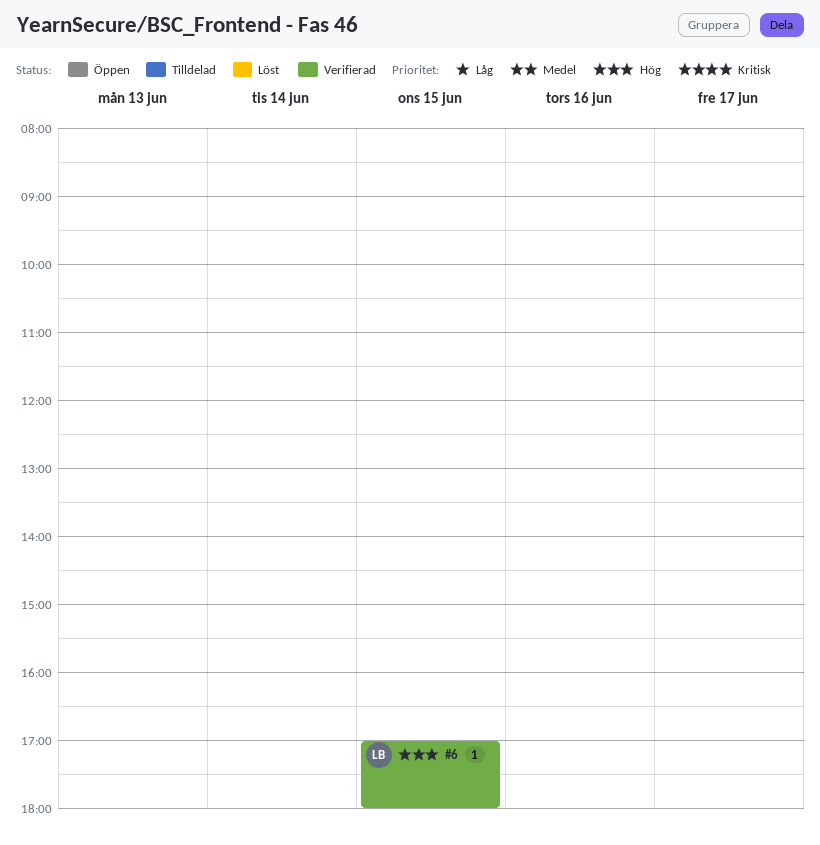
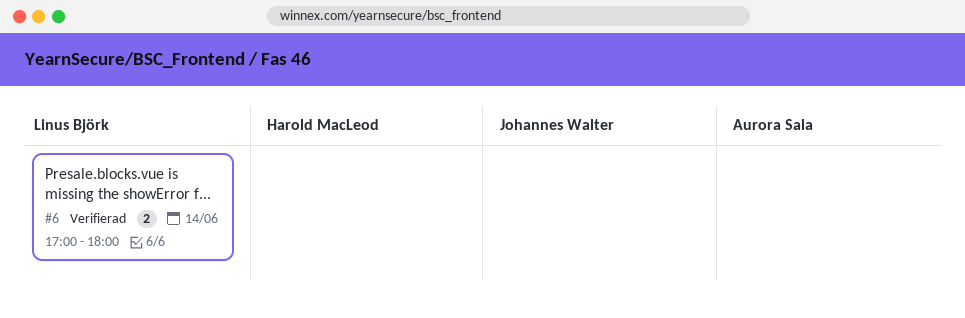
#6, estimate: 1 -> 2
#6, day: Jun 15 -> Jun 14

